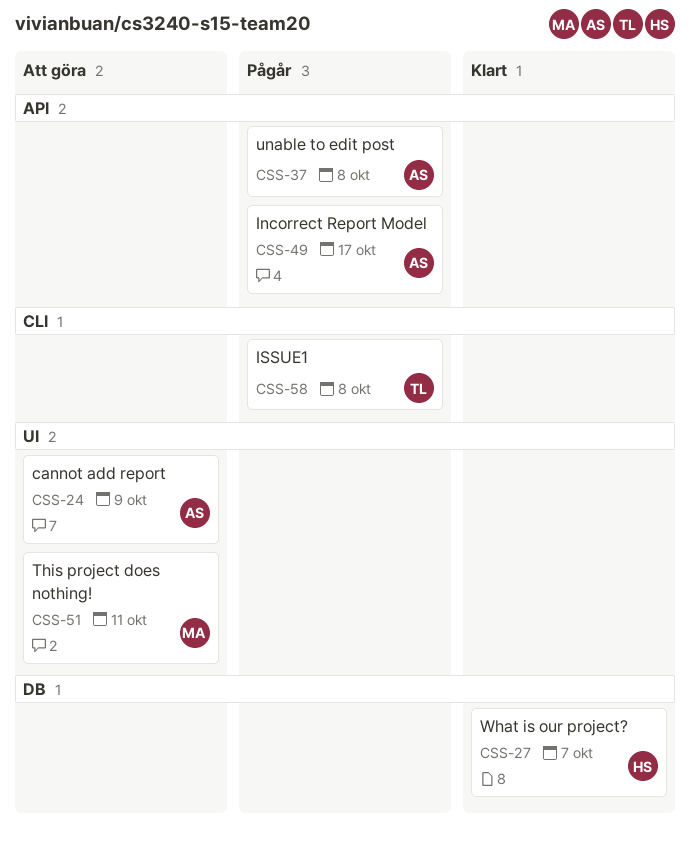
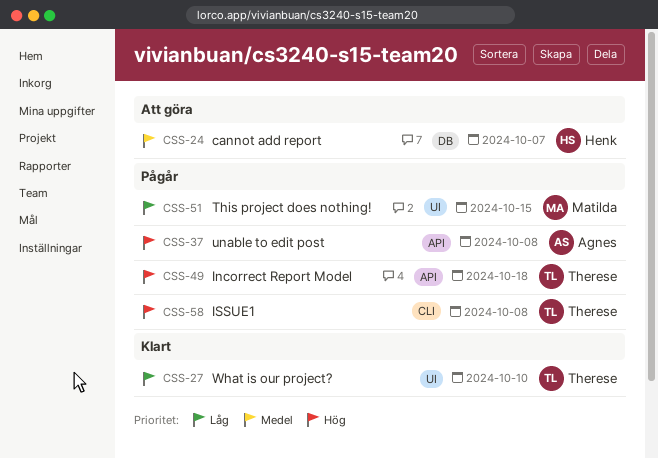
CSS-24, owner: Agnes -> Henk
CSS-24, label: UI -> DB
CSS-24, due: Oct 9 -> Oct 7
CSS-27, owner: Henk -> Therese
CSS-27, label: DB -> UI
CSS-27, due: Oct 7 -> Oct 10
CSS-49, owner: Agnes -> Therese
CSS-49, due: Oct 17 -> Oct 18
CSS-51, status: Att göra -> Pågår
CSS-51, due: Oct 11 -> Oct 15

